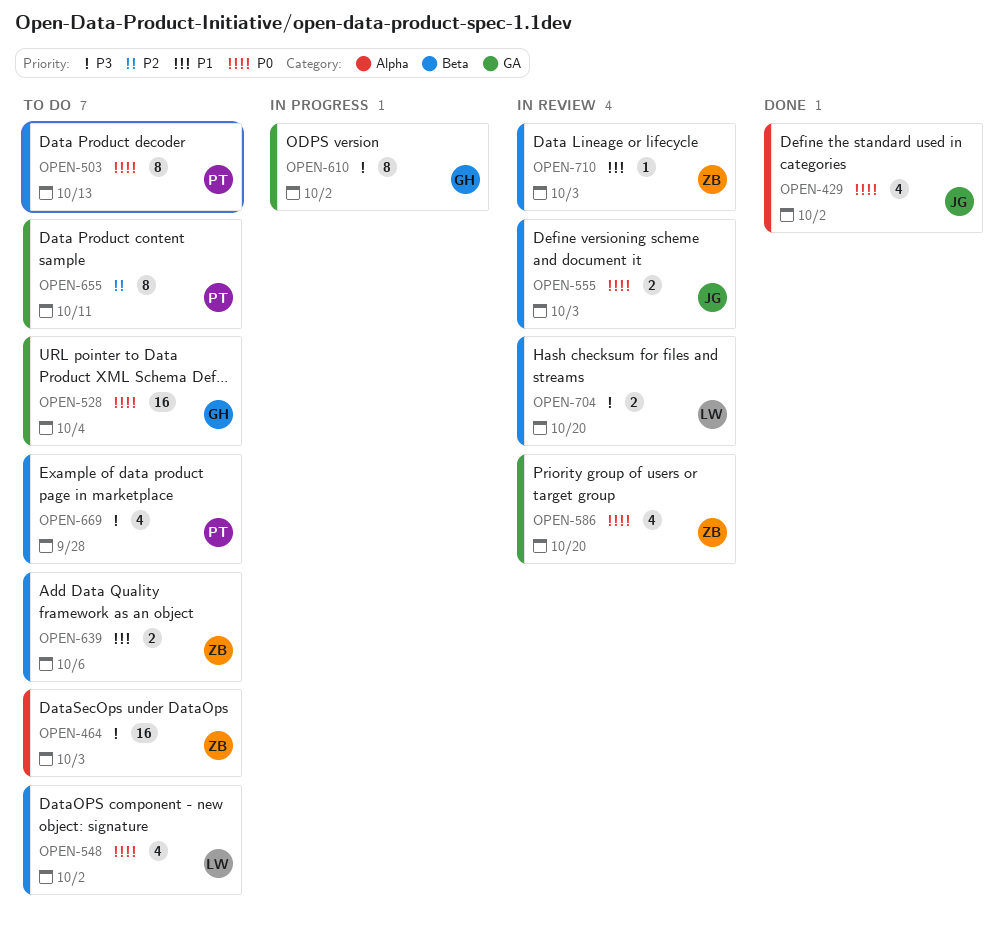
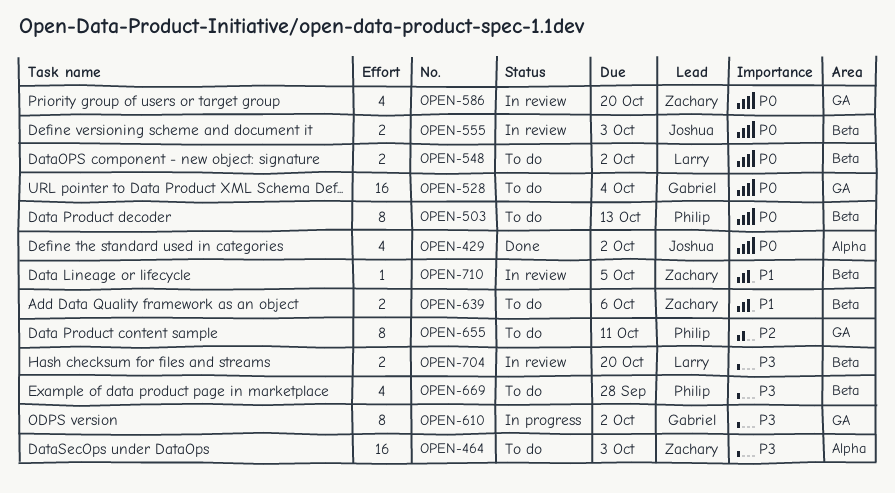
OPEN-548, estimate: 4 -> 2
OPEN-710, due: Oct 3 -> Oct 5

